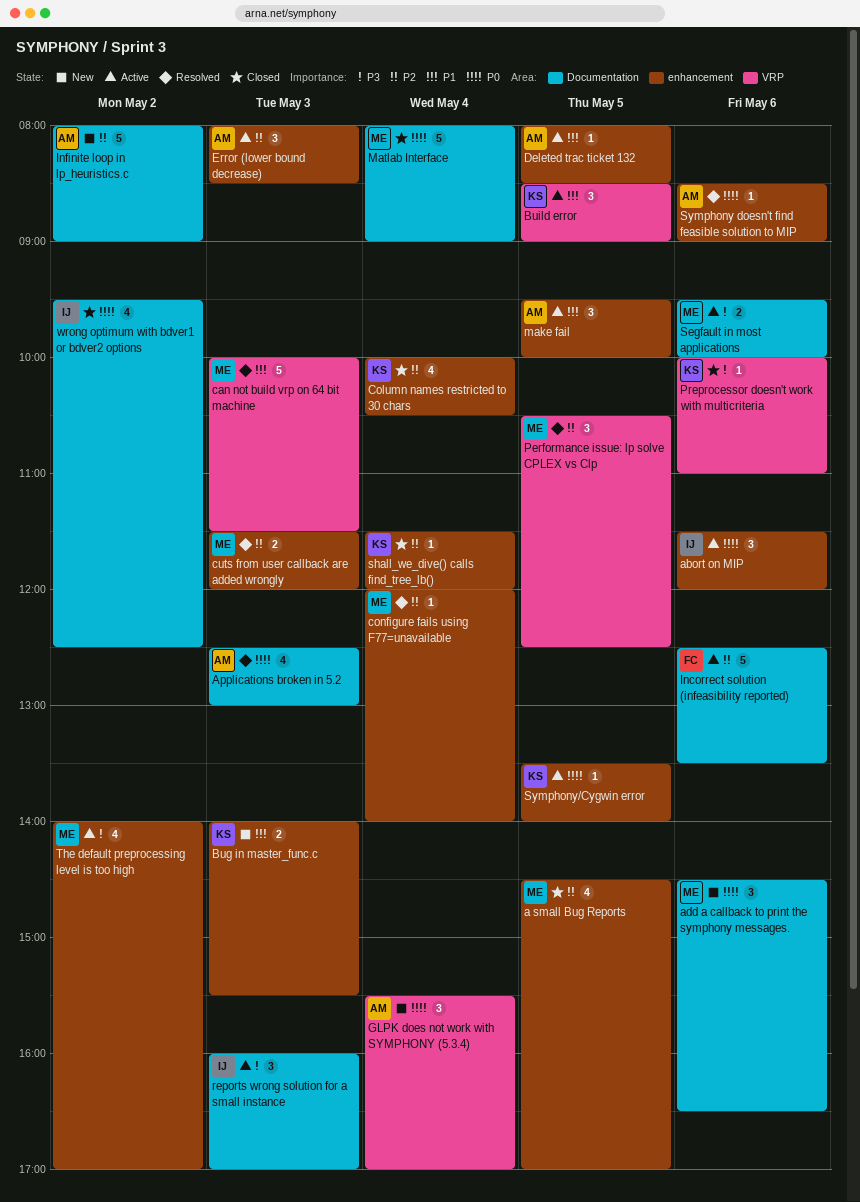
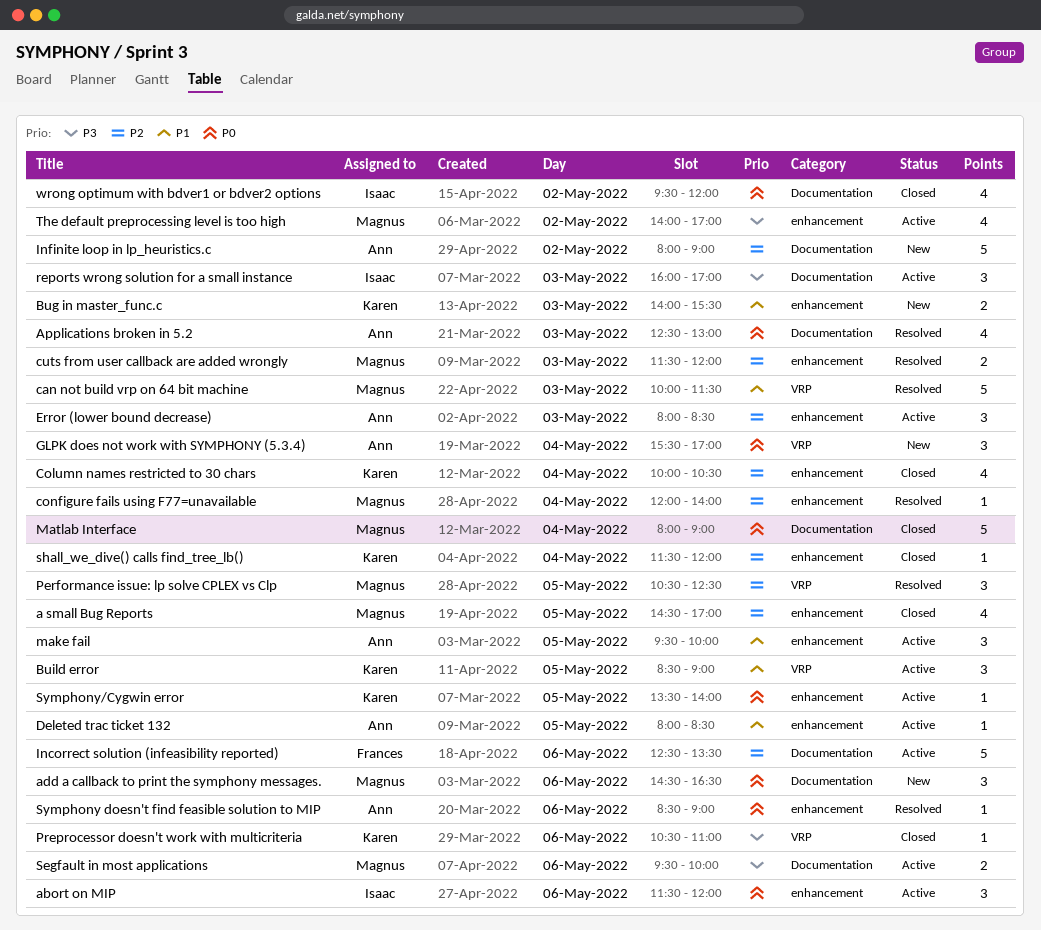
Preprocessor doesn't work with multicriteria, begins: 10:00 -> 10:30
wrong optimum with bdver1 or bdver2 options, ends: 12:30 -> 12:00

